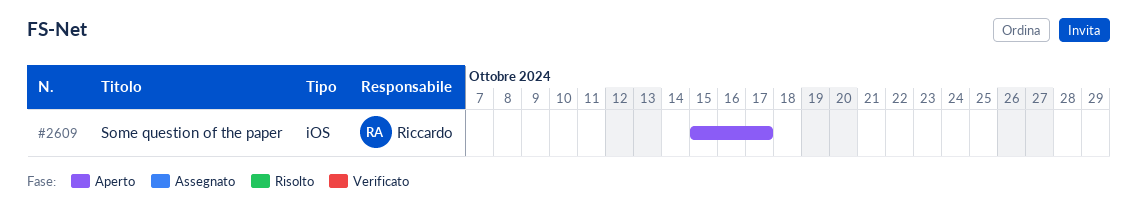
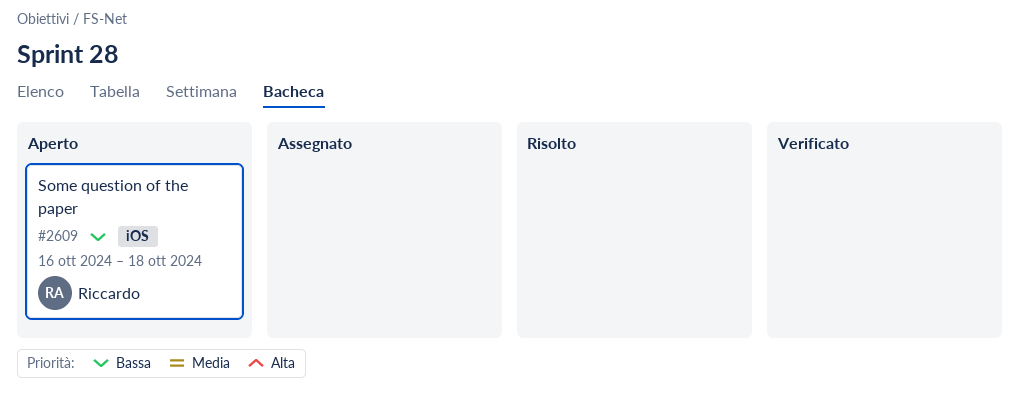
#2609, start: Oct 15 -> Oct 16
#2609, due: Oct 17 -> Oct 18

